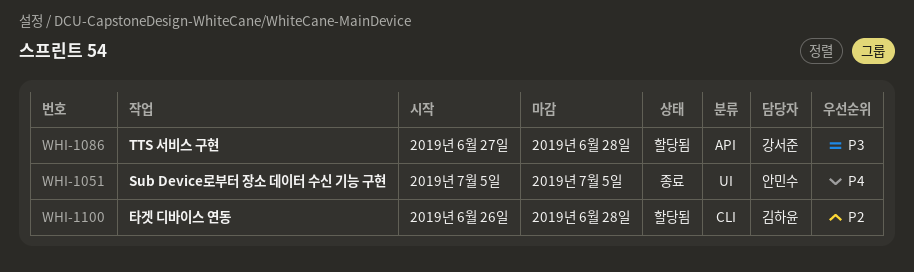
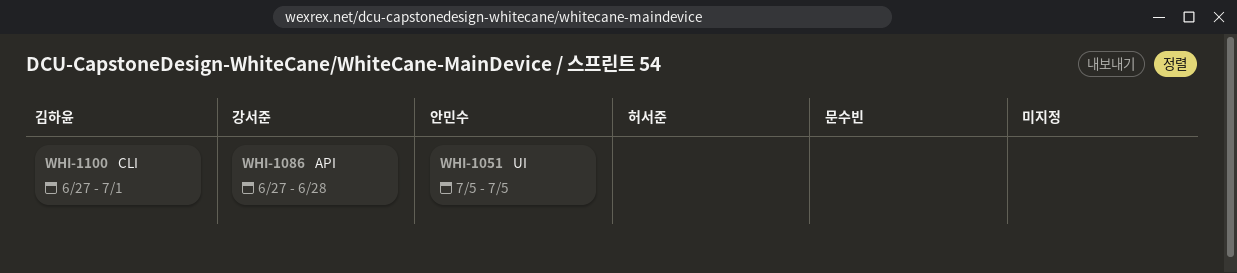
WHI-1100, start: Jun 26 -> Jun 27
WHI-1100, due: Jun 28 -> Jul 1

